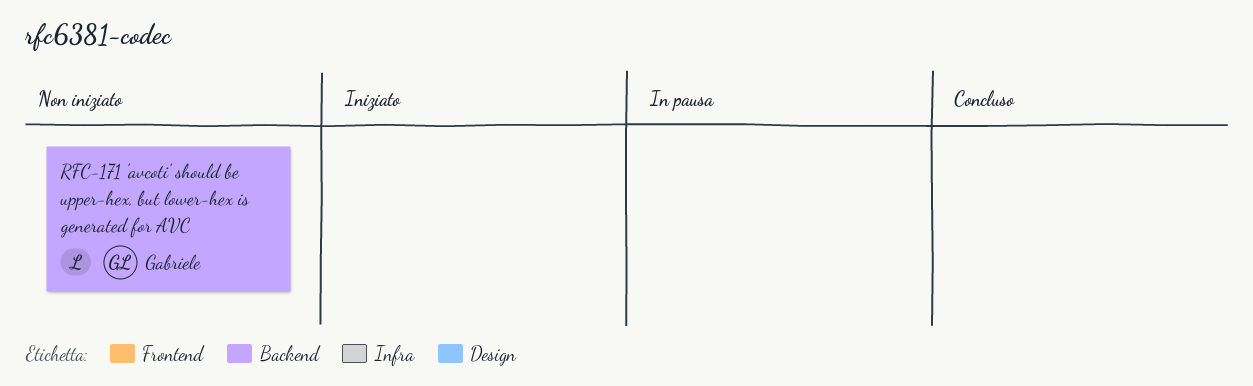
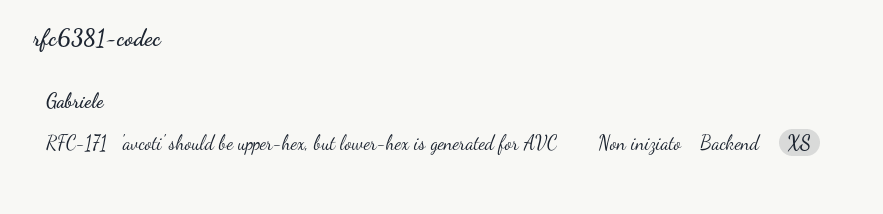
RFC-171, estimate: L -> XS

